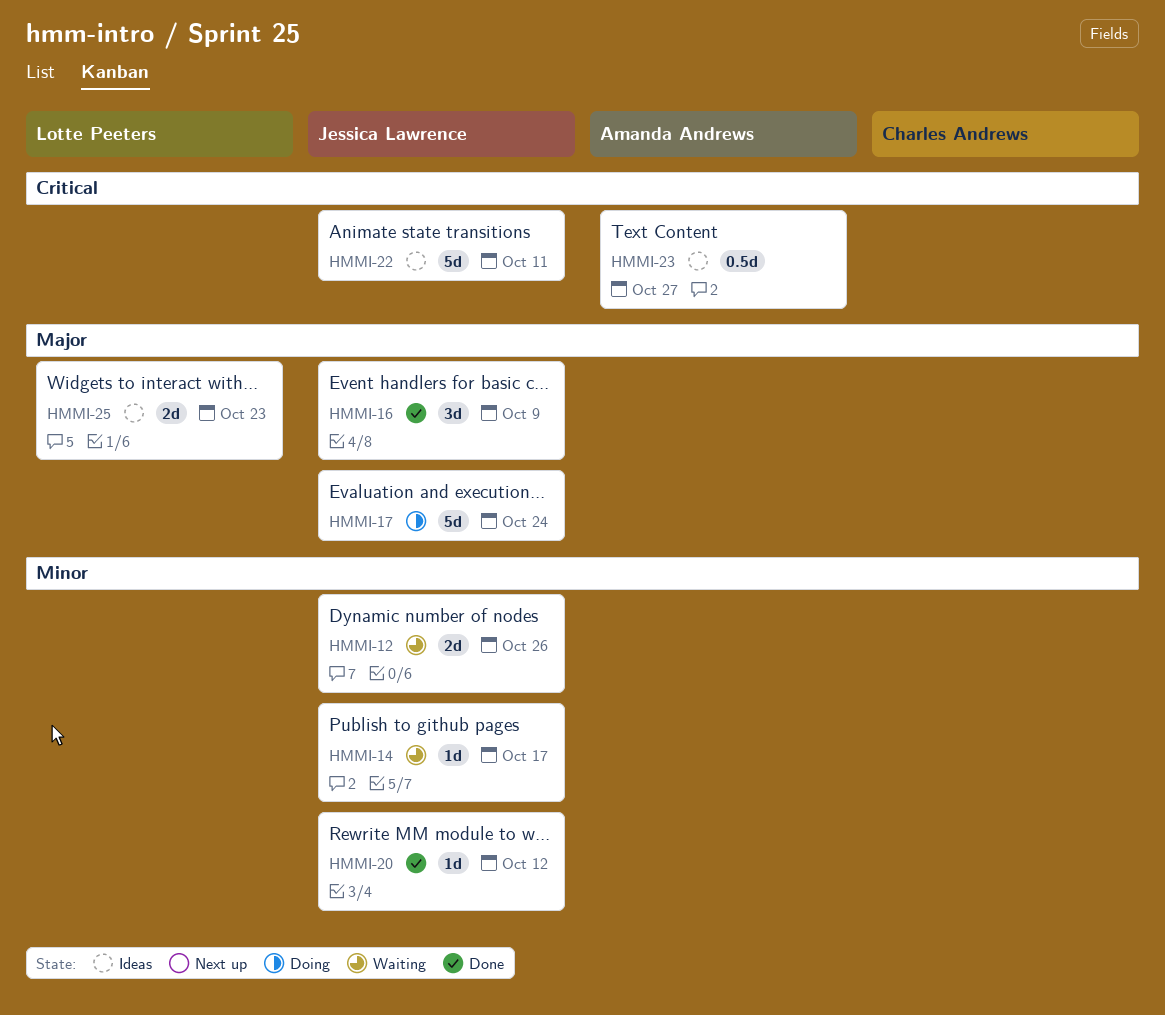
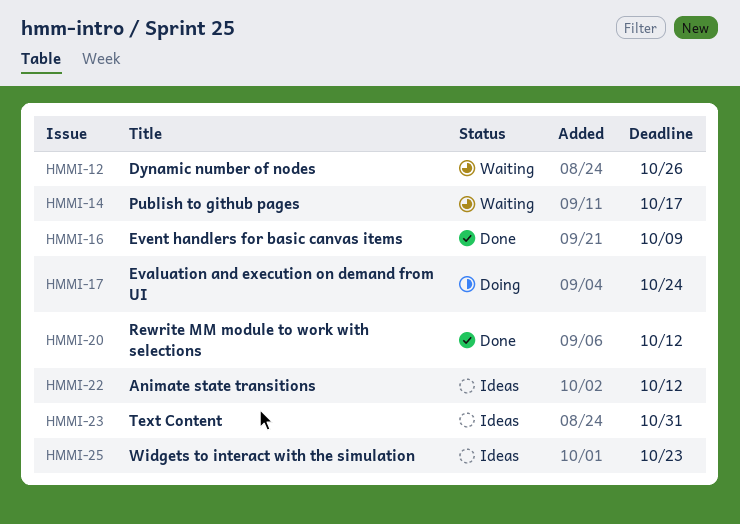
HMMI-22, due: Oct 11 -> Oct 12
HMMI-23, due: Oct 27 -> Oct 31

